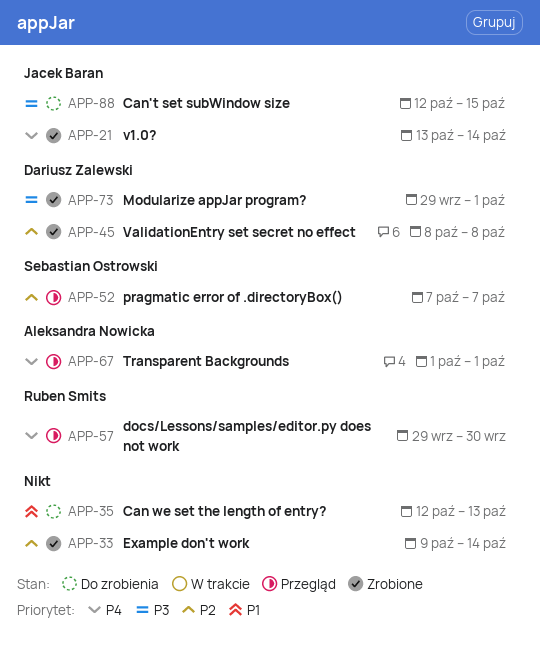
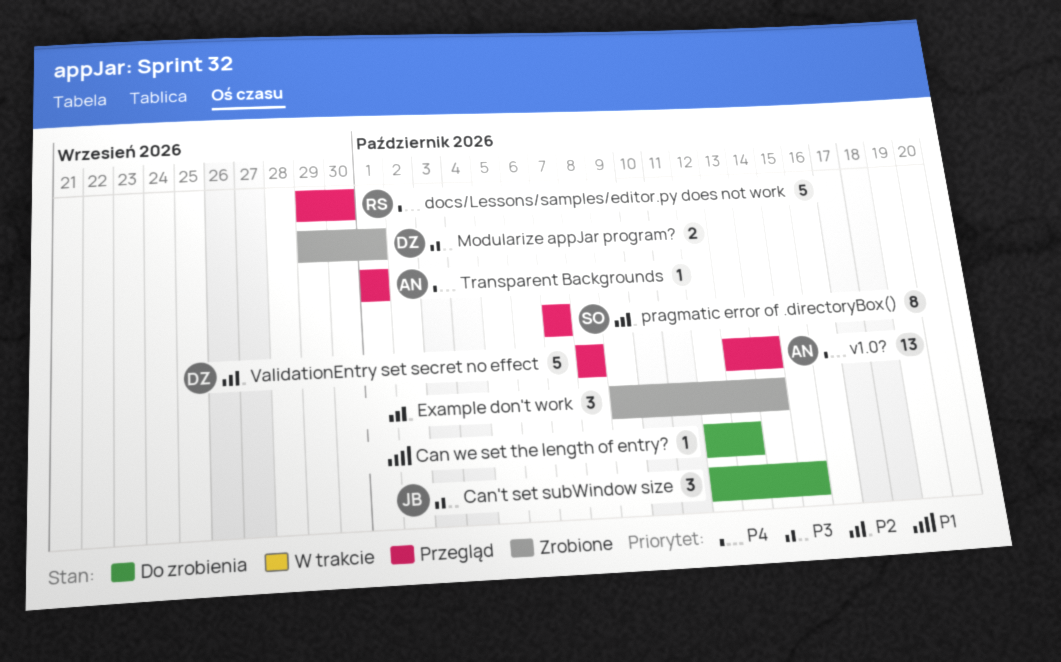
v1.0?, status: Zrobione -> Przegląd
v1.0?, owner: Jacek Baran -> Aleksandra Nowicka
ValidationEntry set secret no effect, status: Zrobione -> Przegląd

